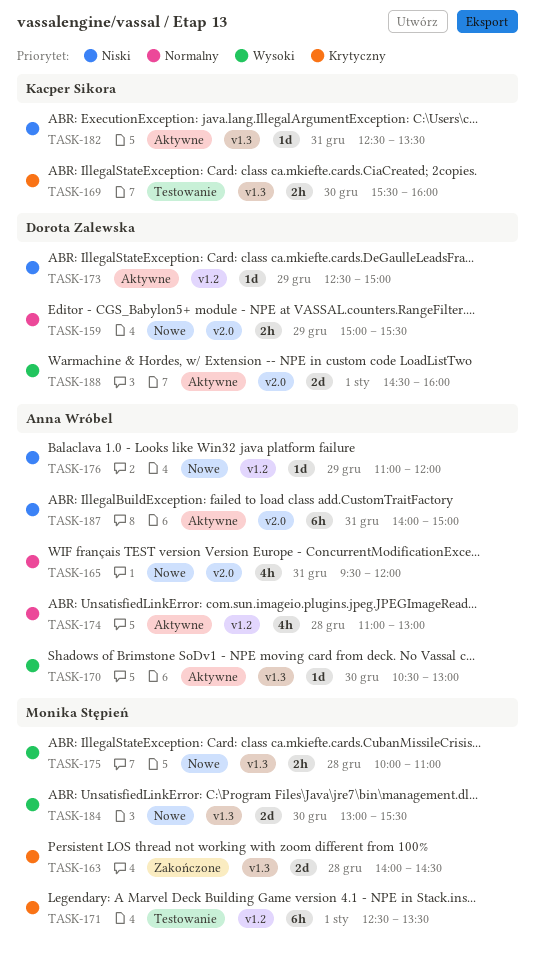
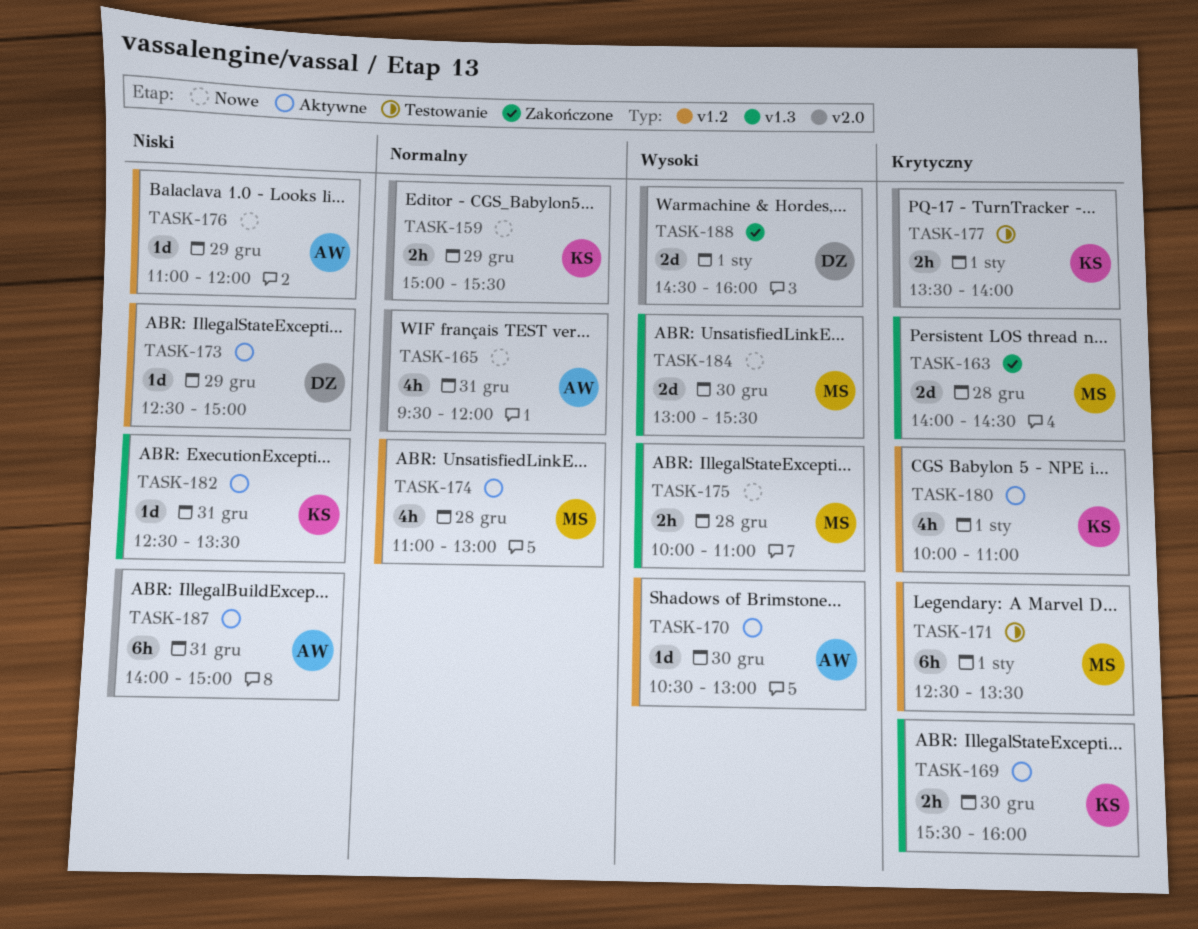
TASK-159, owner: Dorota Zalewska -> Kacper Sikora
TASK-169, status: Testowanie -> Aktywne
TASK-170, label: v1.3 -> v1.2
TASK-174, owner: Anna Wróbel -> Monika Stępień
TASK-177: none -> present
TASK-180: none -> present
TASK-188, status: Aktywne -> Zakończone

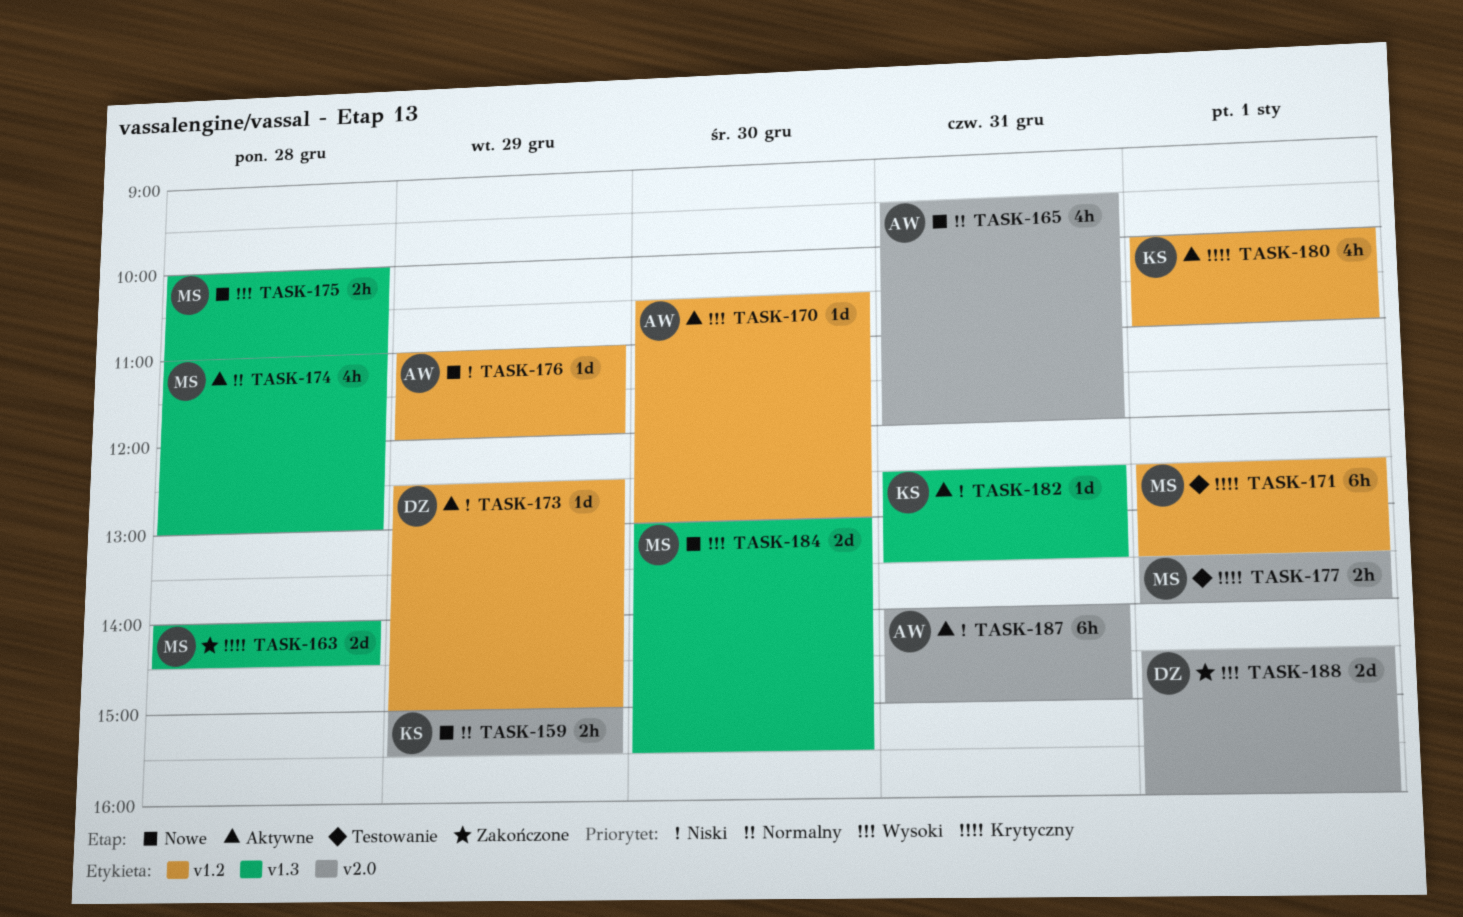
TASK-169: present -> none
TASK-174, label: v1.2 -> v1.3
TASK-177, owner: KS -> MS

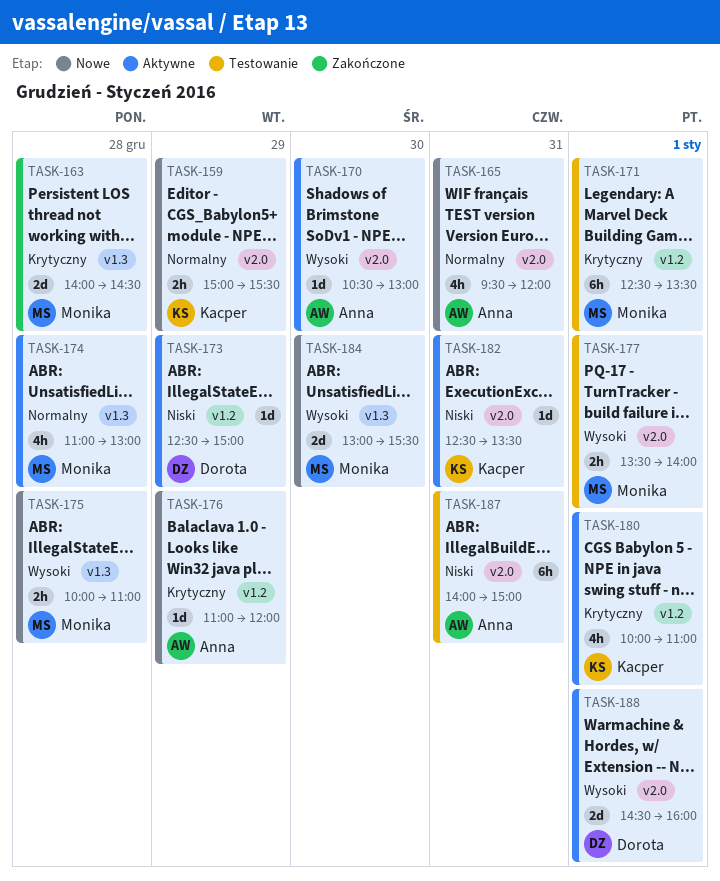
TASK-170, label: v1.2 -> v2.0
TASK-176, priority: Niski -> Krytyczny
TASK-177, priority: Krytyczny -> Wysoki
TASK-182, label: v1.3 -> v2.0
TASK-187, status: Aktywne -> Testowanie
TASK-188, status: Zakończone -> Aktywne

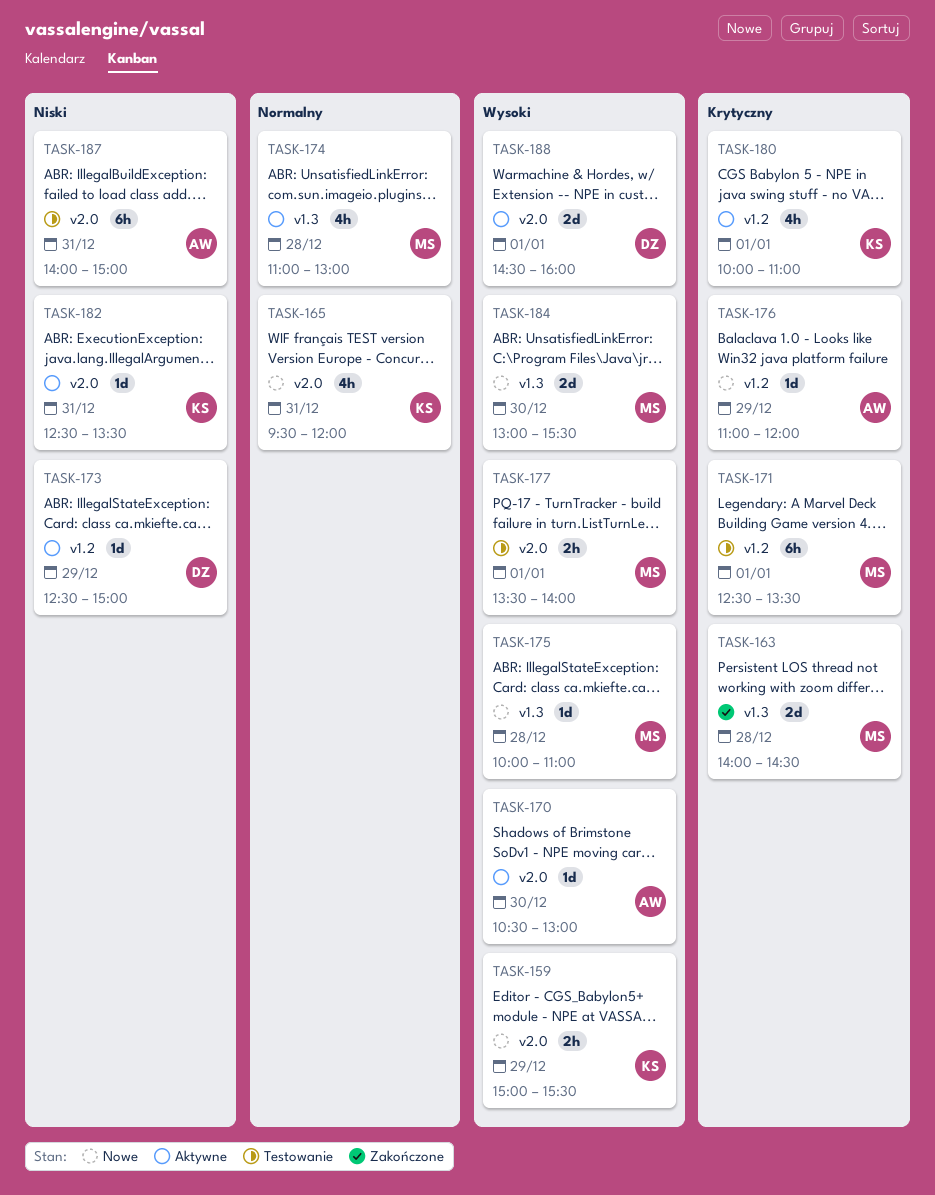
TASK-159, priority: Normalny -> Wysoki
TASK-165, owner: Anna -> Kacper
TASK-175, estimate: 2h -> 1d

